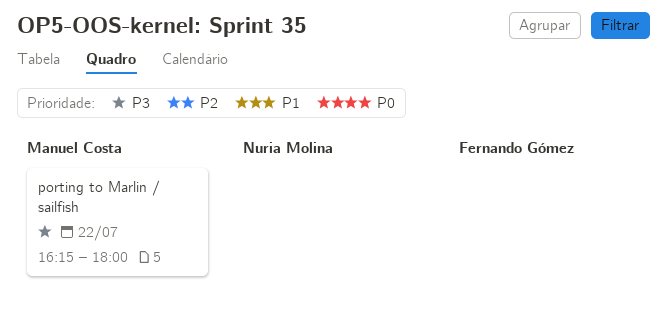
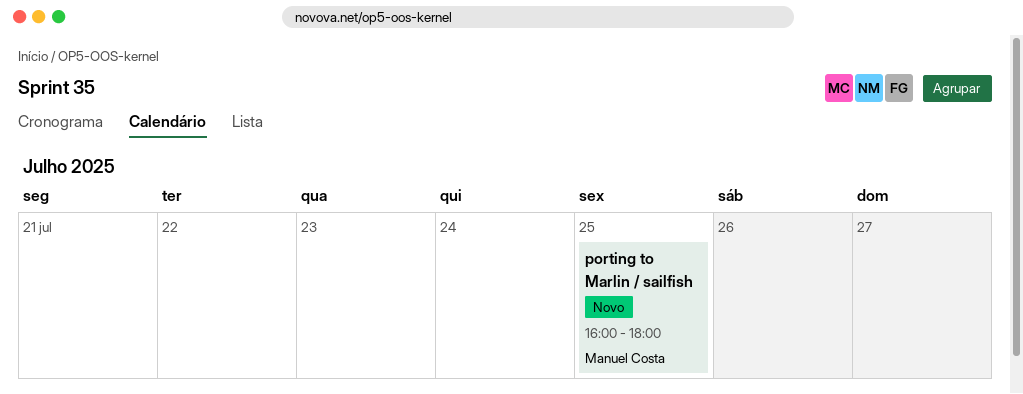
porting to Marlin / sailfish, day: Jul 22 -> Jul 25
porting to Marlin / sailfish, begins: 16:15 -> 16:00

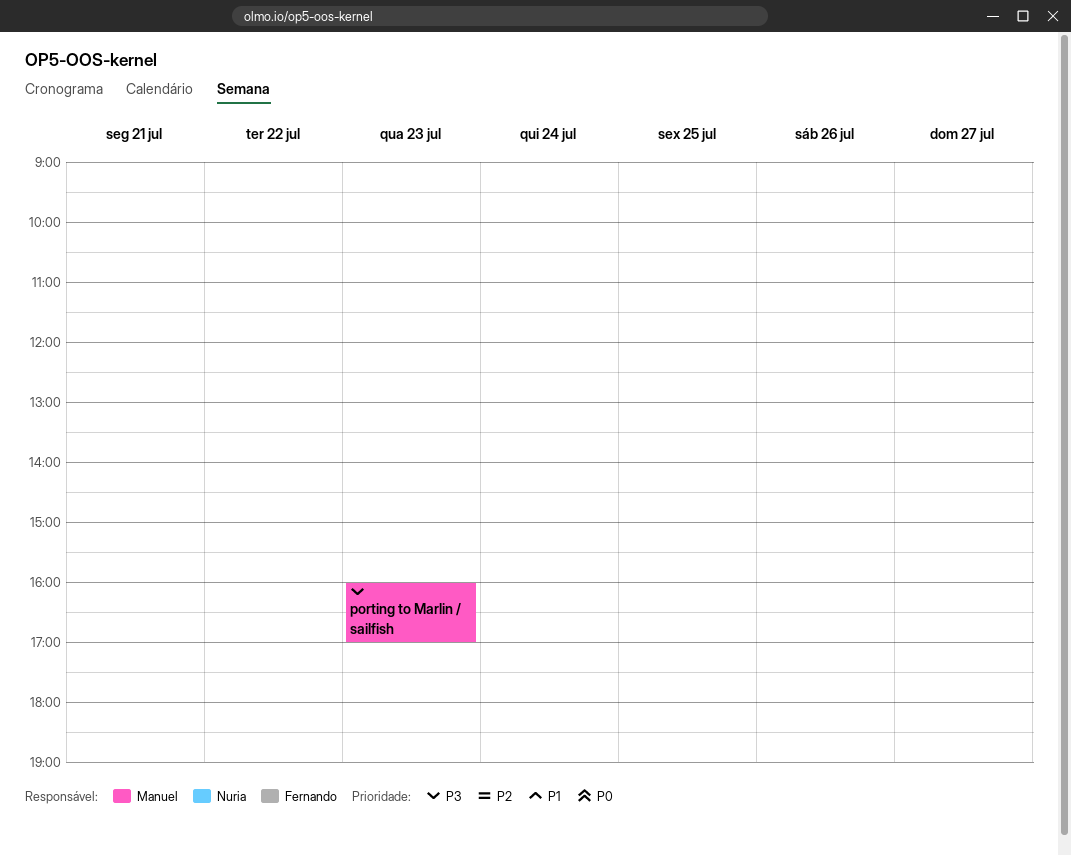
porting to Marlin / sailfish, day: Jul 25 -> Jul 23
porting to Marlin / sailfish, ends: 18:00 -> 17:00

